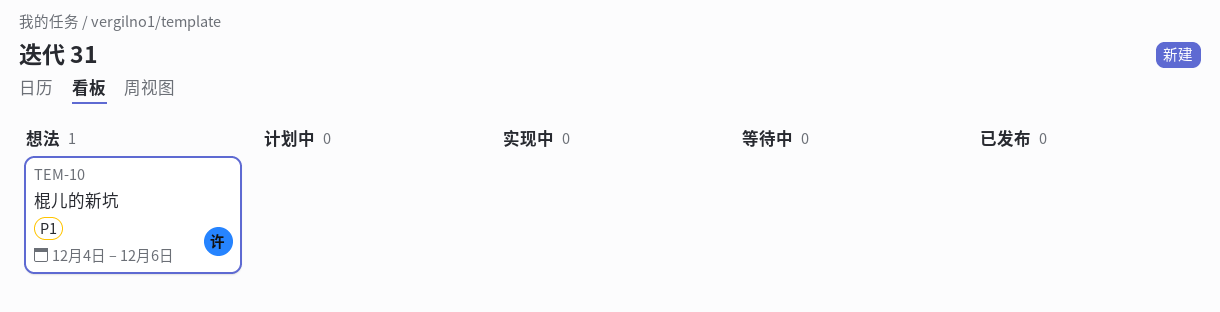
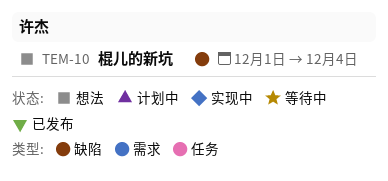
TEM-10, start: Dec 4 -> Dec 1
TEM-10, due: Dec 6 -> Dec 4

